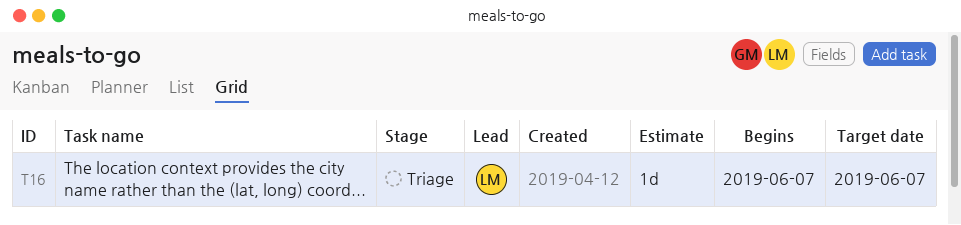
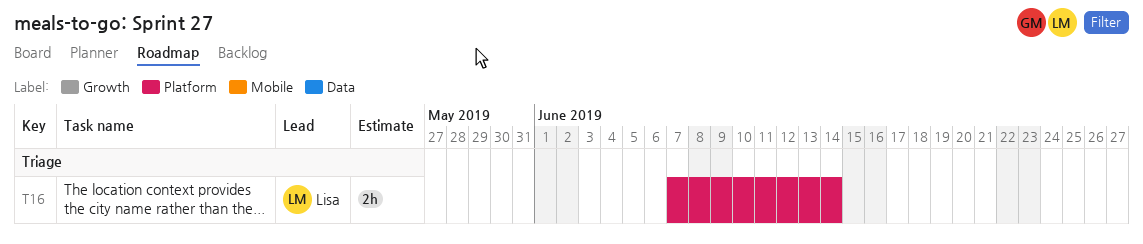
T16, estimate: 1d -> 2h
T16, due: Jun 7 -> Jun 14

